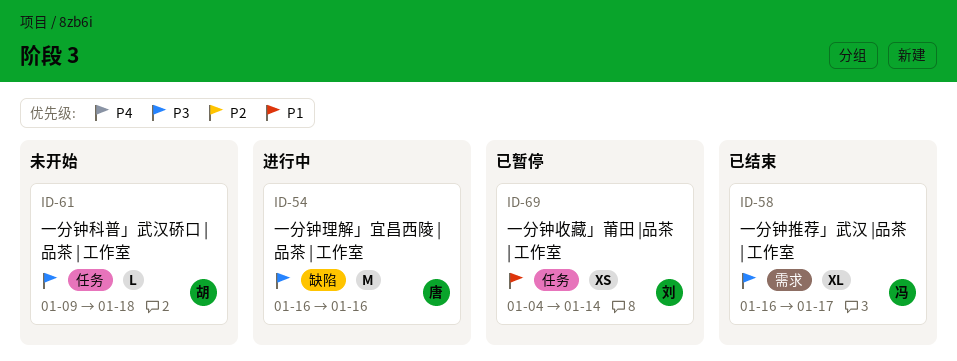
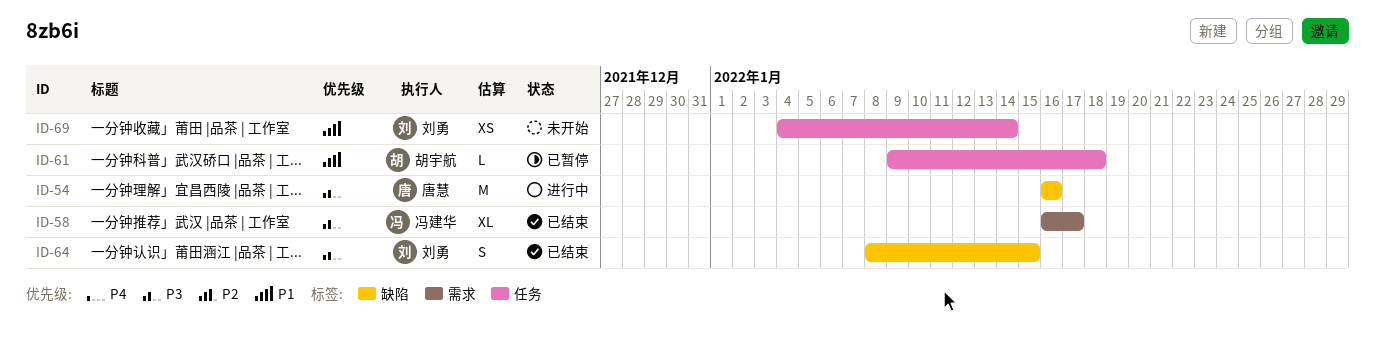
ID-61, status: 未开始 -> 已暂停
ID-61, priority: P3 -> P1
ID-64: none -> present
ID-69, status: 已暂停 -> 未开始

